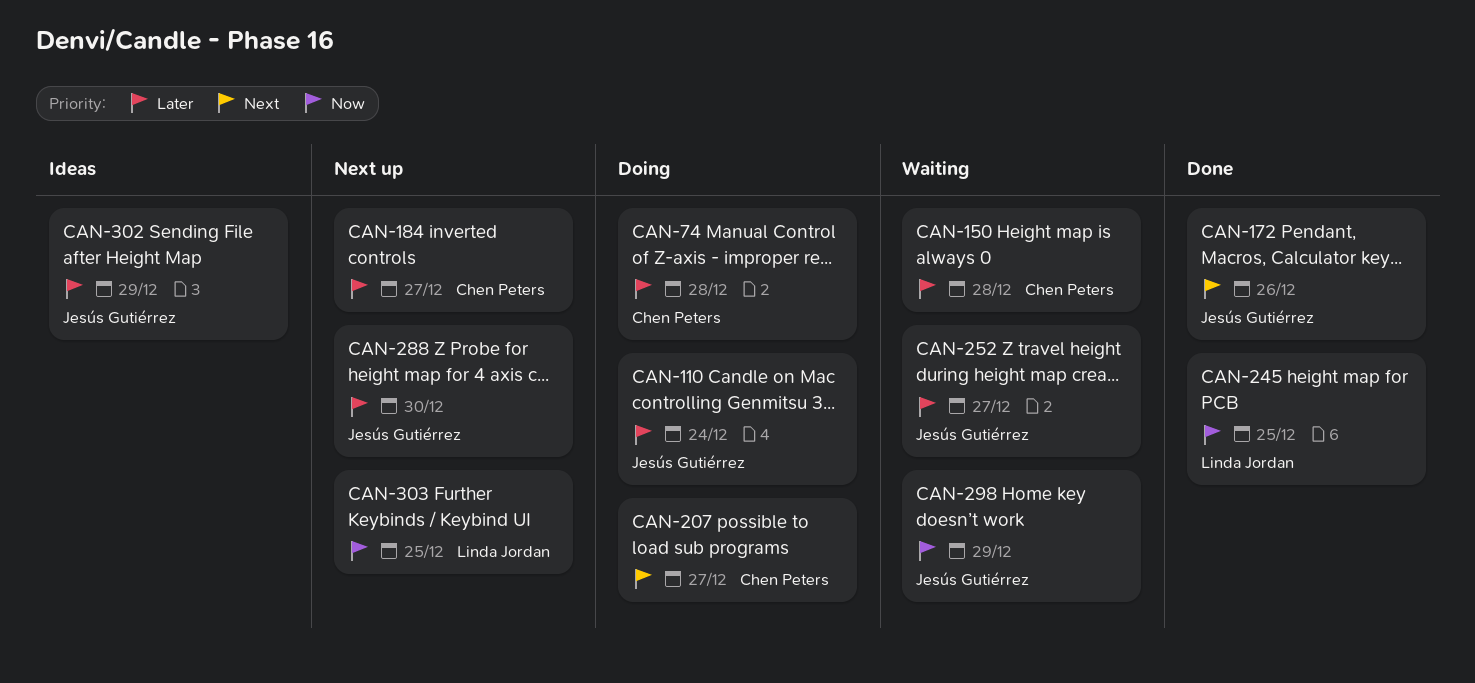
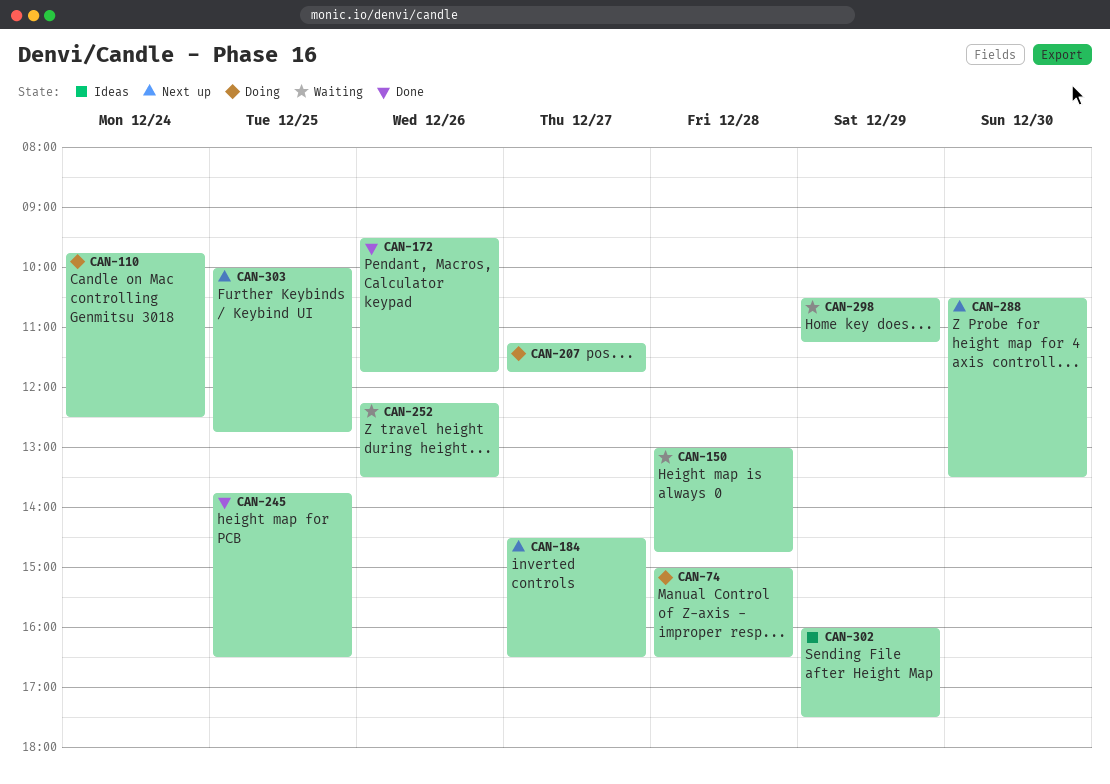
CAN-252, day: Dec 27 -> Dec 26

